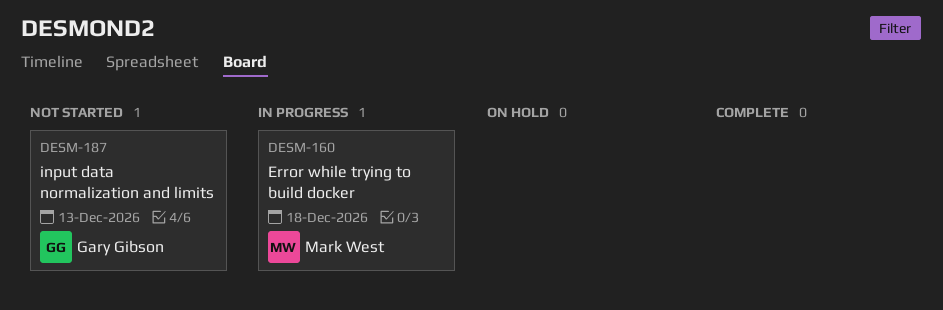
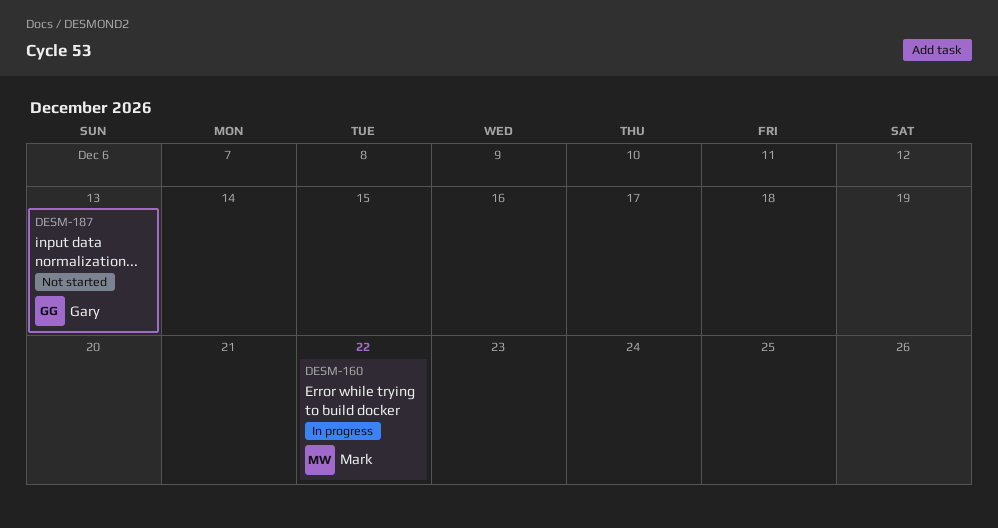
DESM-160, due: Dec 18 -> Dec 22

